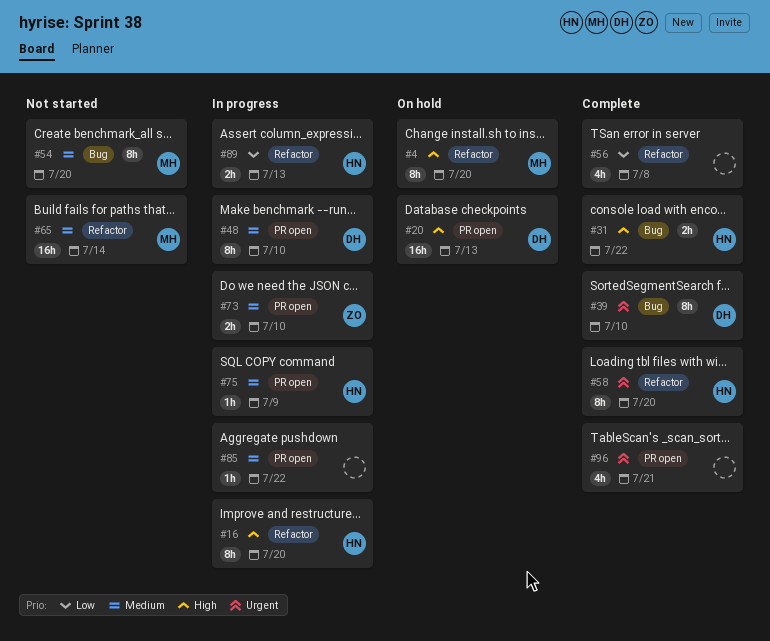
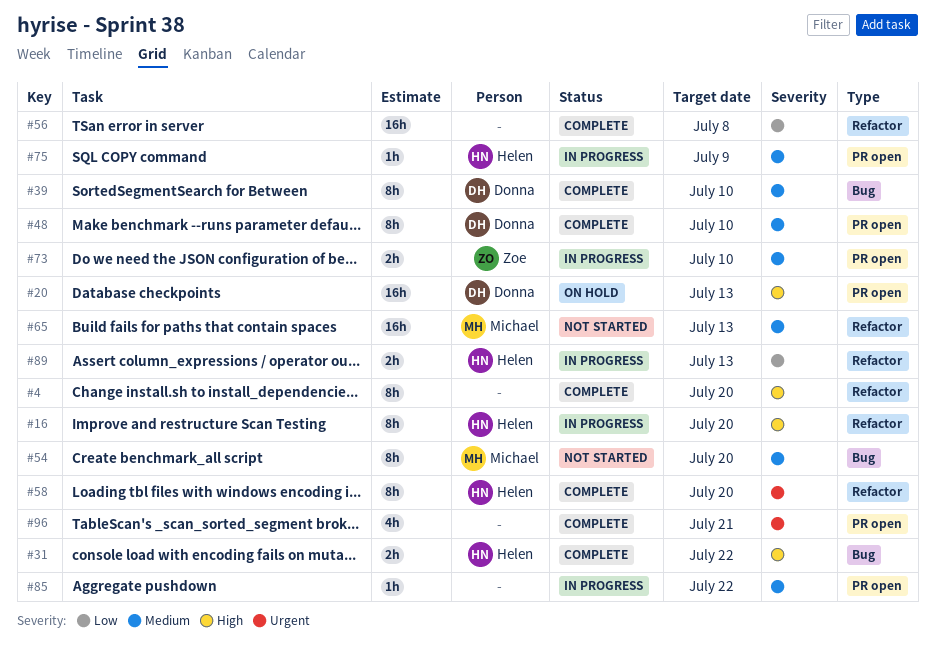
#4, status: On hold -> Complete
#4, owner: Michael -> none
#39, priority: Urgent -> Medium
#48, status: In progress -> Complete
#56, estimate: 4h -> 16h
#65, due: Jul 14 -> Jul 13

